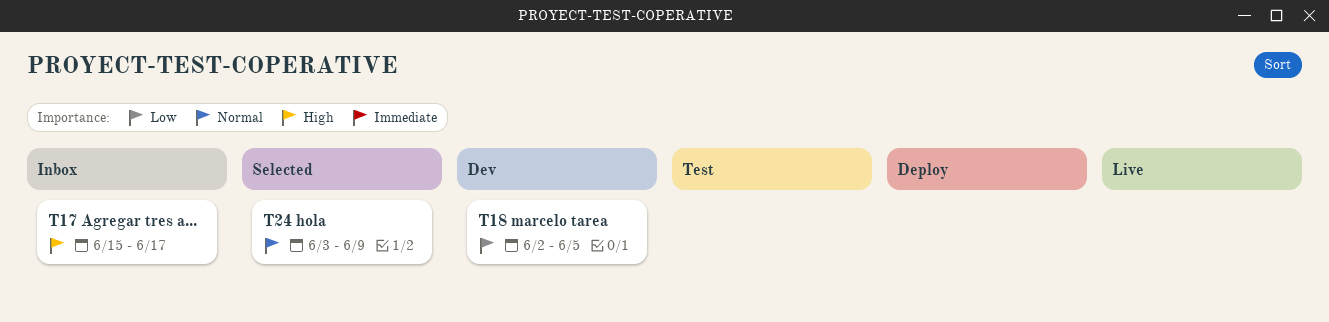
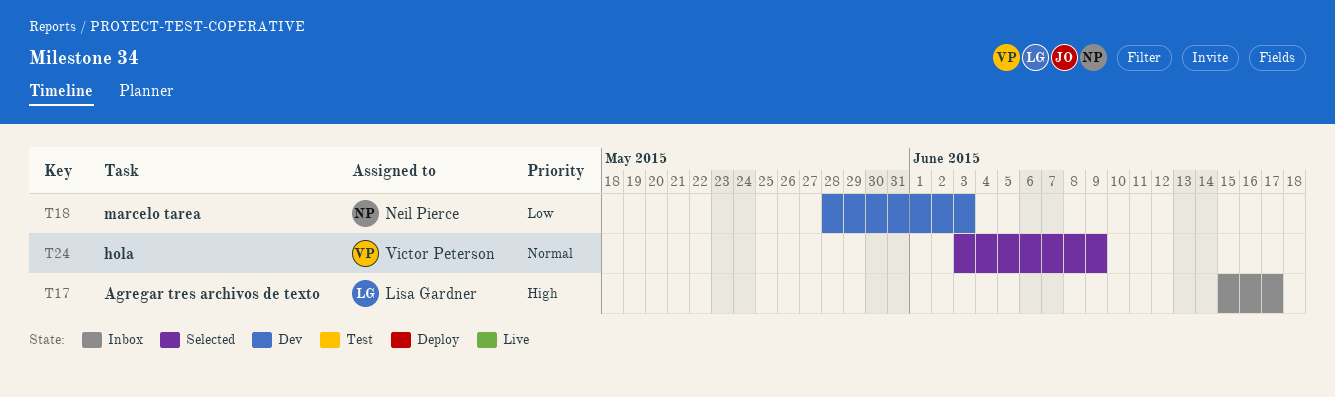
T18, start: Jun 2 -> May 28
T18, due: Jun 5 -> Jun 3

